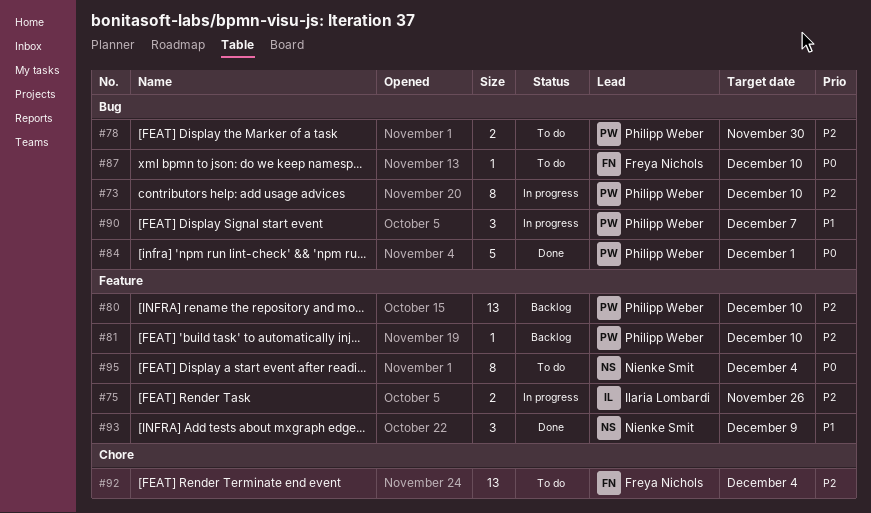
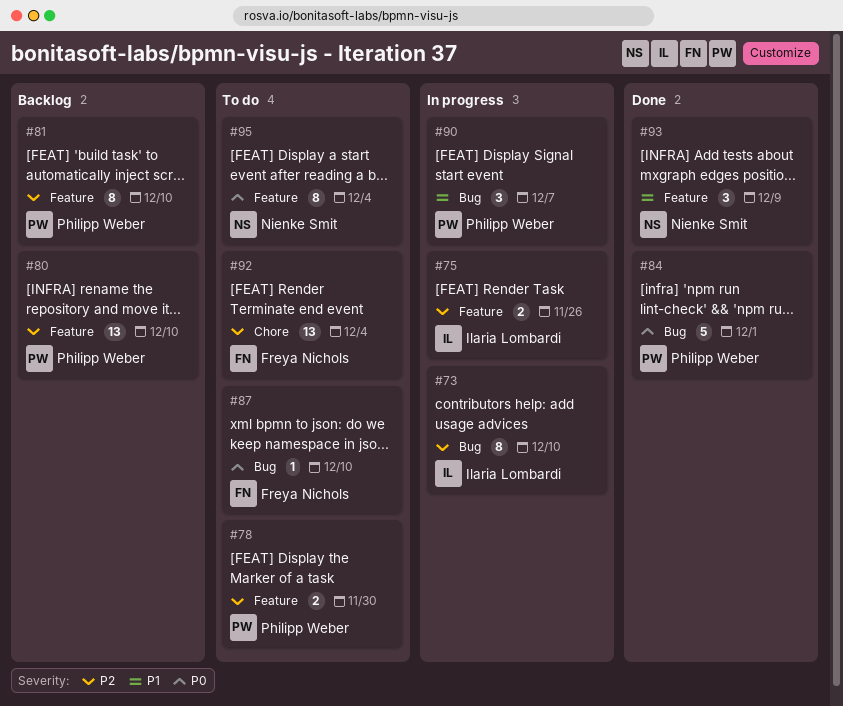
#73, owner: Philipp Weber -> Ilaria Lombardi
#78, label: Bug -> Feature
#81, estimate: 1 -> 8

